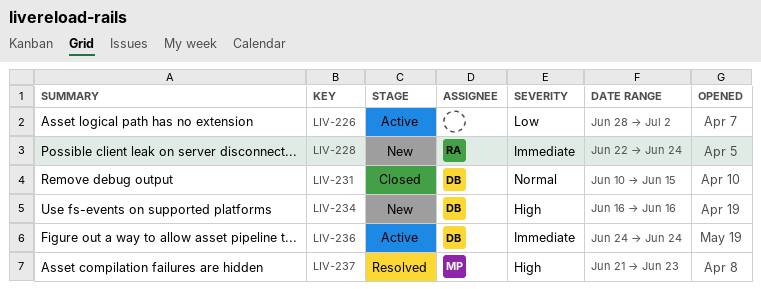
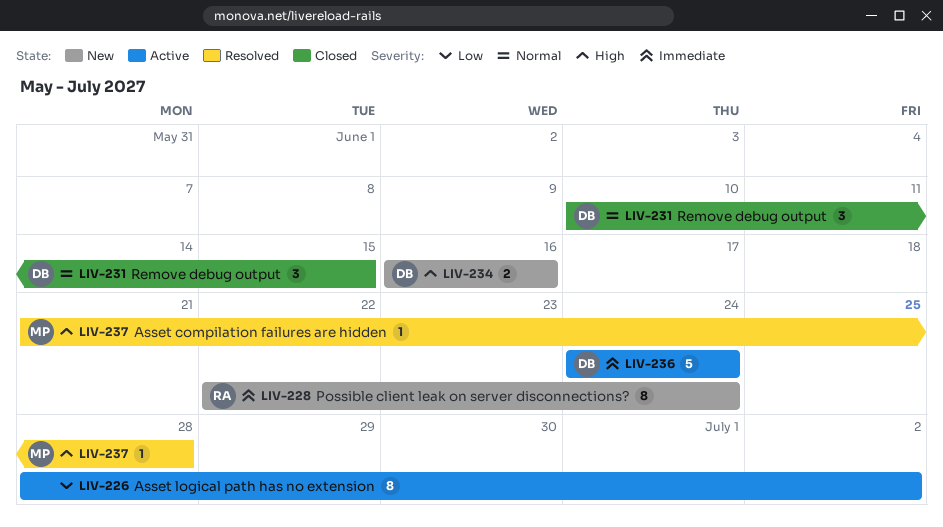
LIV-237, due: Jun 23 -> Jun 28

